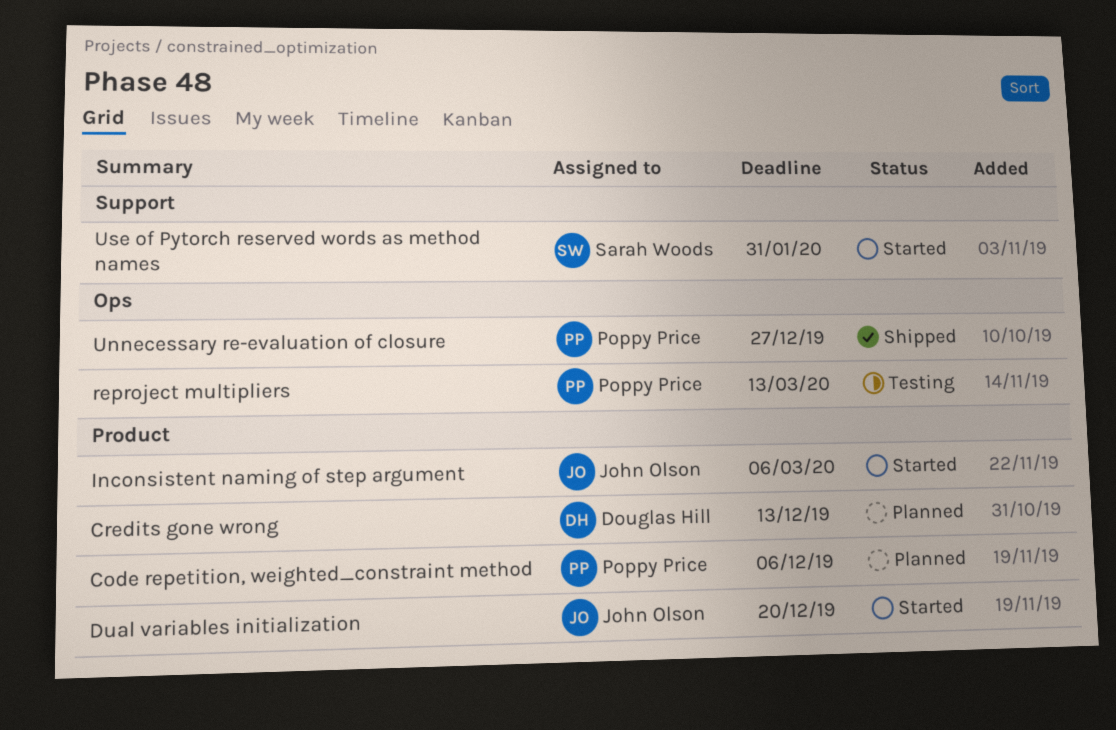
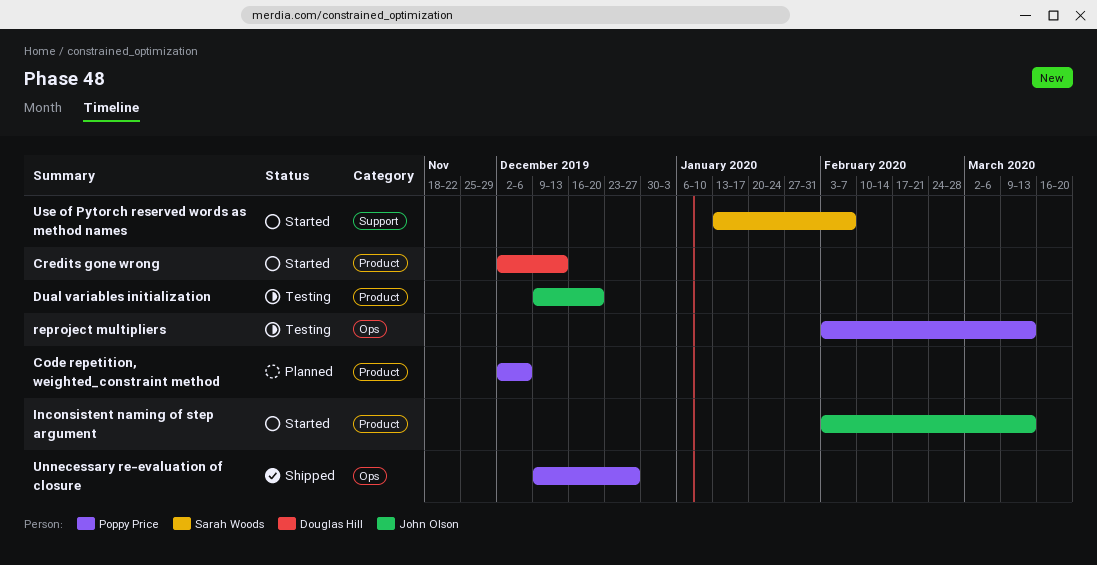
Credits gone wrong, status: Planned -> Started
Dual variables initialization, status: Started -> Testing
Inconsistent naming of step argument, due: Mar 6 -> Mar 13
Use of Pytorch reserved words as method names, due: Jan 31 -> Feb 7

